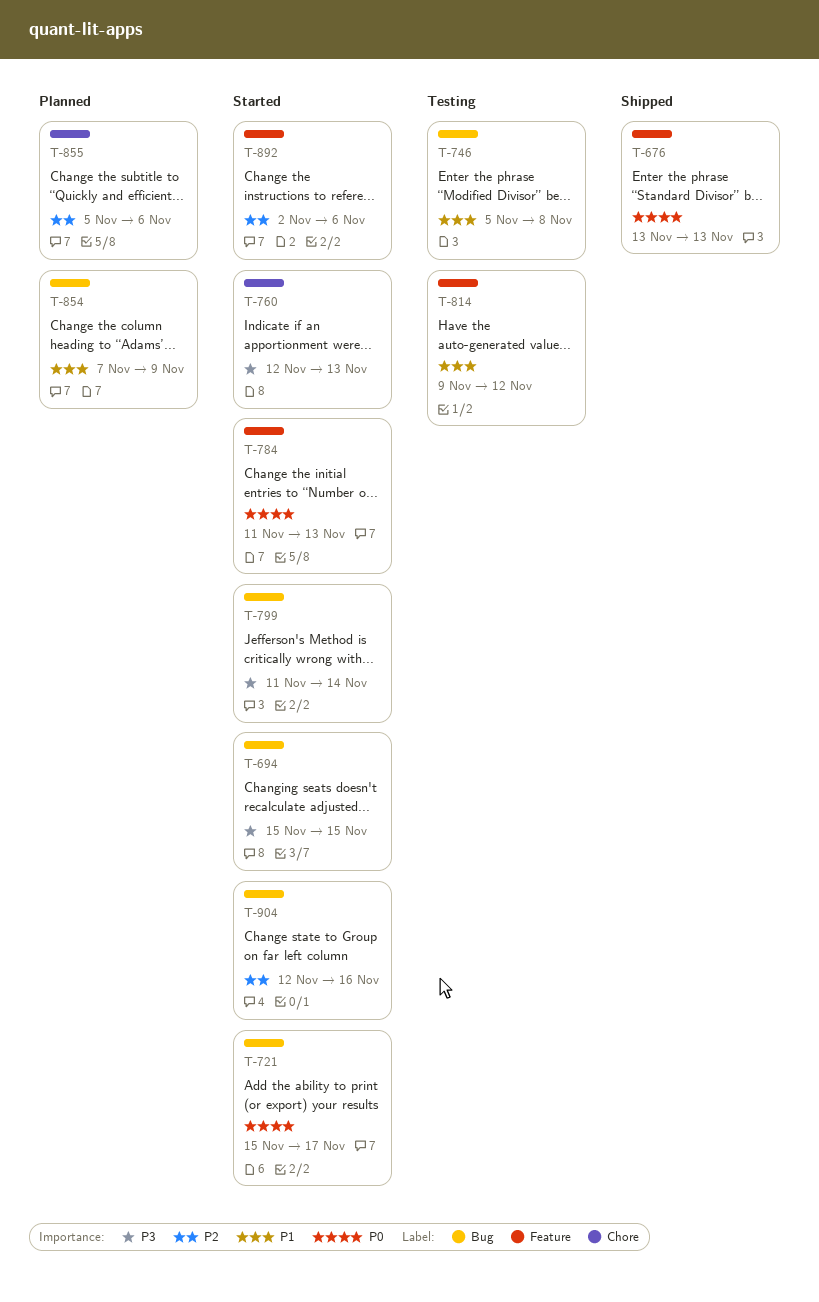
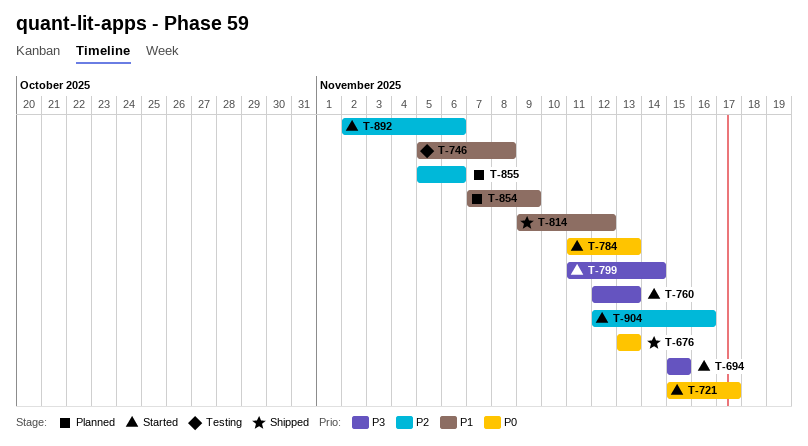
T-814, status: Testing -> Shipped

